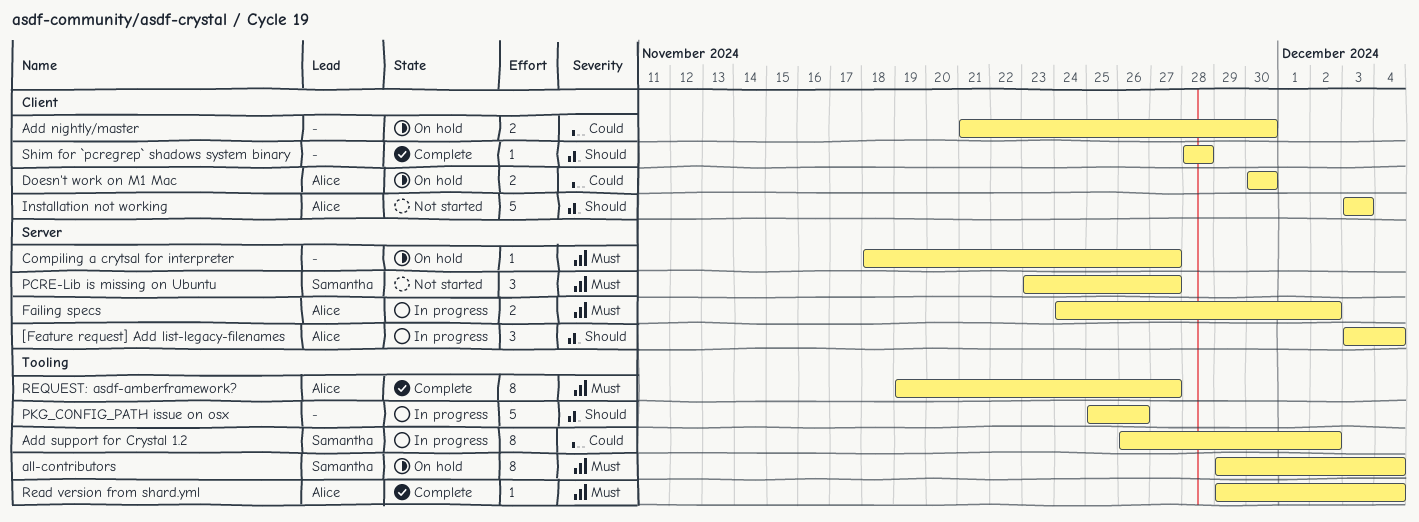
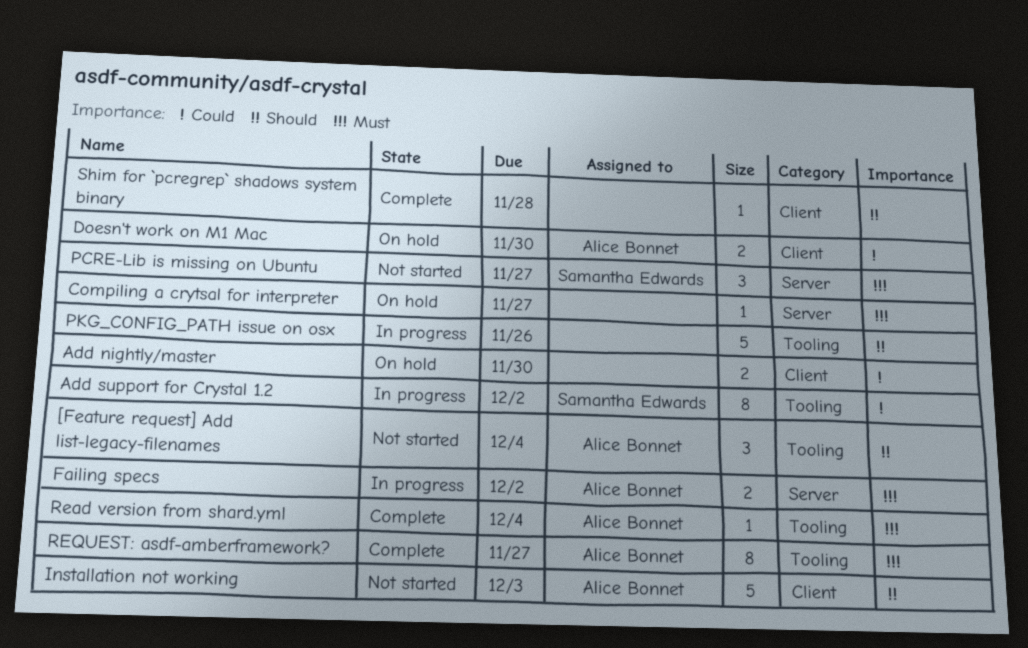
[Feature request] Add list-legacy-filenames, status: In progress -> Not started
[Feature request] Add list-legacy-filenames, label: Server -> Tooling
all-contributors: present -> none

